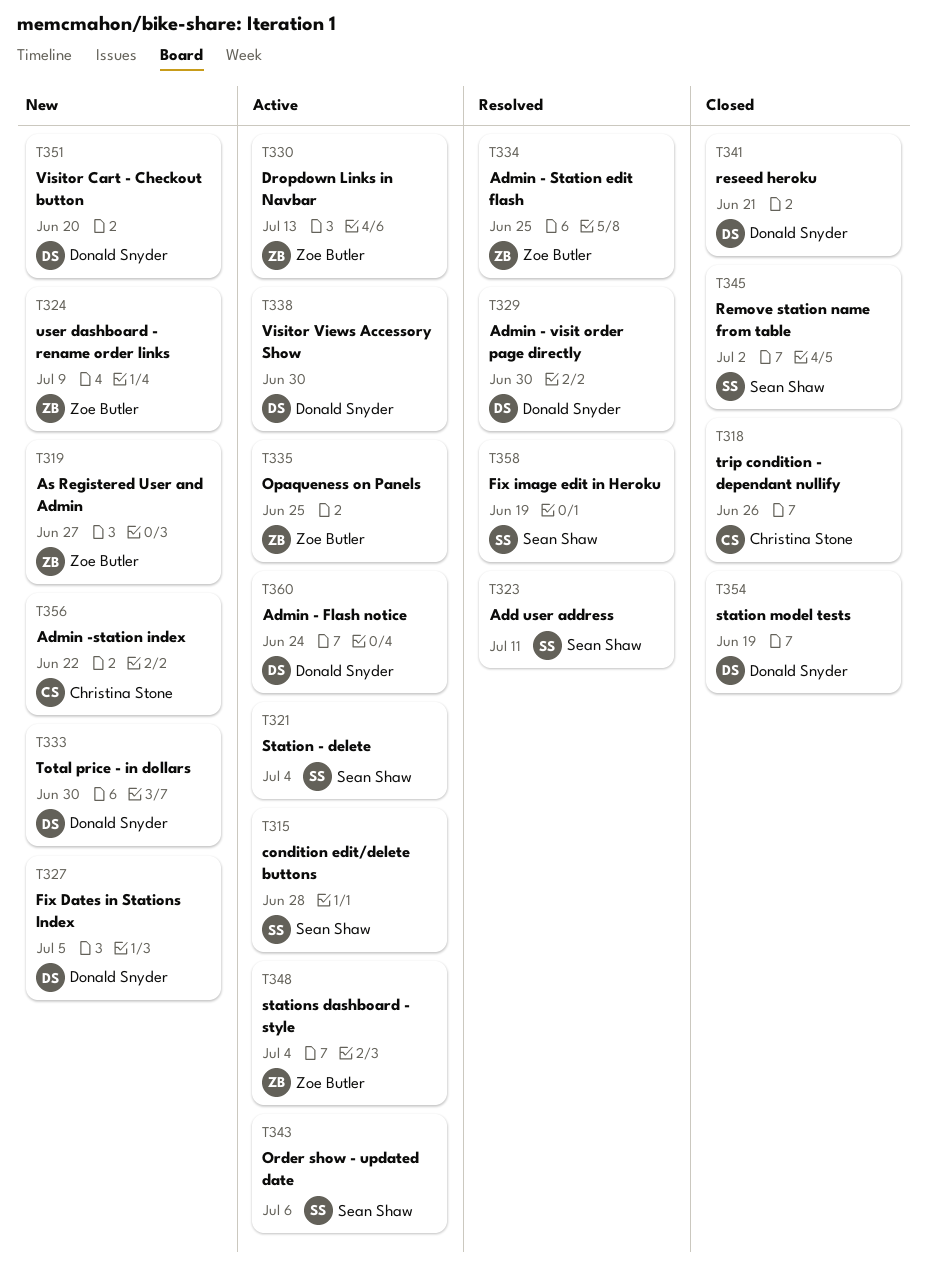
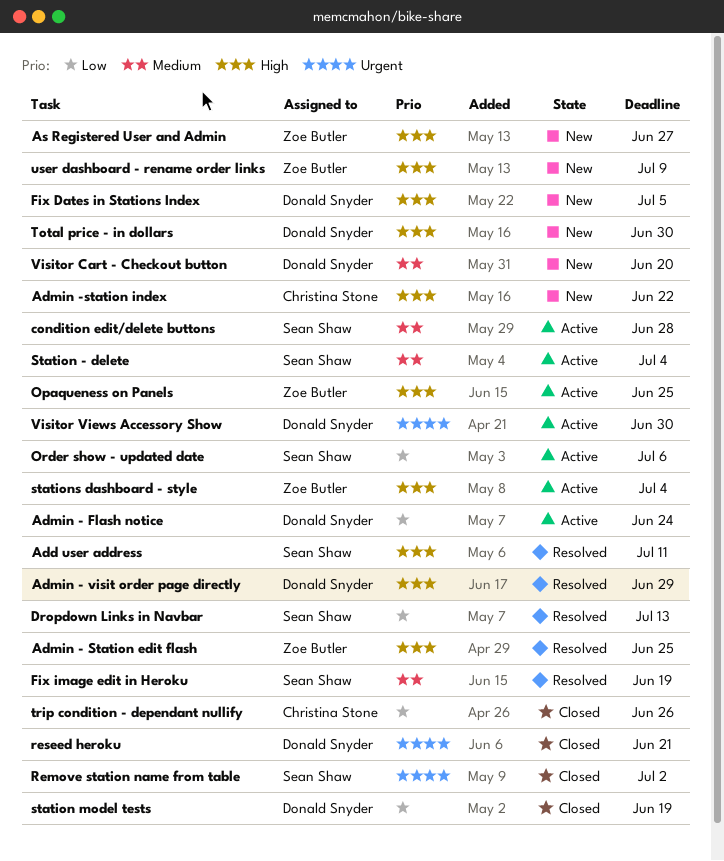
Admin - visit order page directly, due: Jun 30 -> Jun 29
Dropdown Links in Navbar, status: Active -> Resolved
Dropdown Links in Navbar, owner: Zoe Butler -> Sean Shaw

